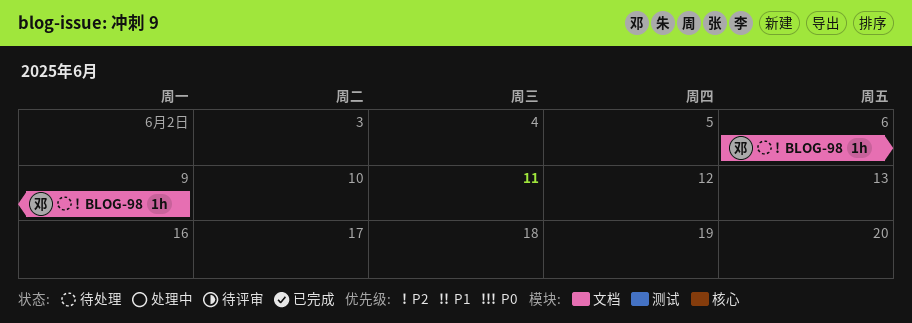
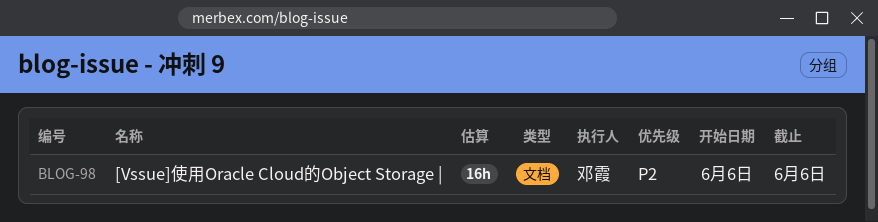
BLOG-98, estimate: 1h -> 16h
BLOG-98, due: Jun 9 -> Jun 6

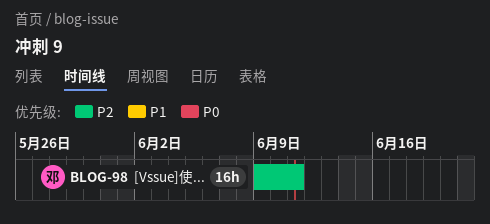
BLOG-98, start: Jun 6 -> Jun 9
BLOG-98, due: Jun 6 -> Jun 11

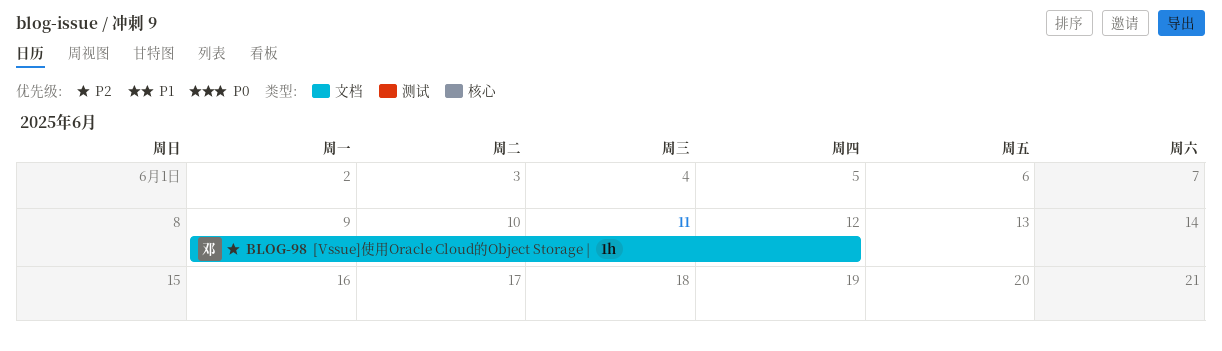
BLOG-98, estimate: 16h -> 1h
BLOG-98, due: Jun 11 -> Jun 12

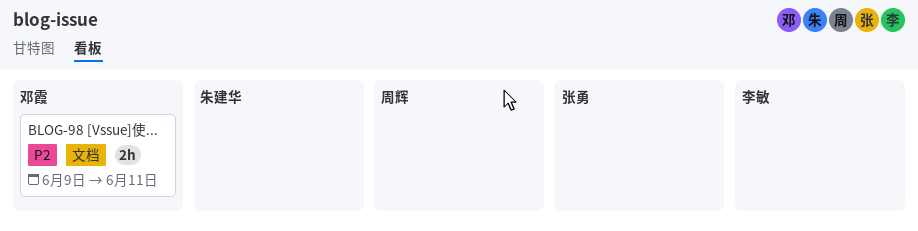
BLOG-98, estimate: 1h -> 2h
BLOG-98, due: Jun 12 -> Jun 11

